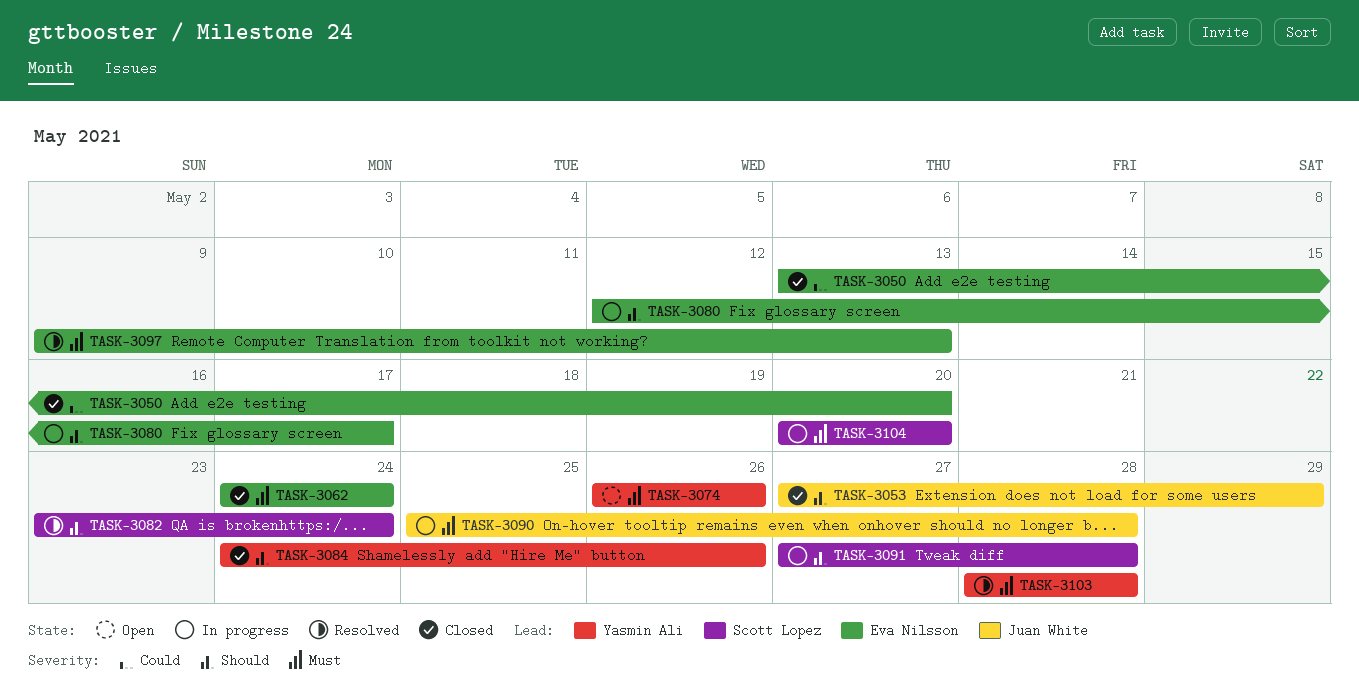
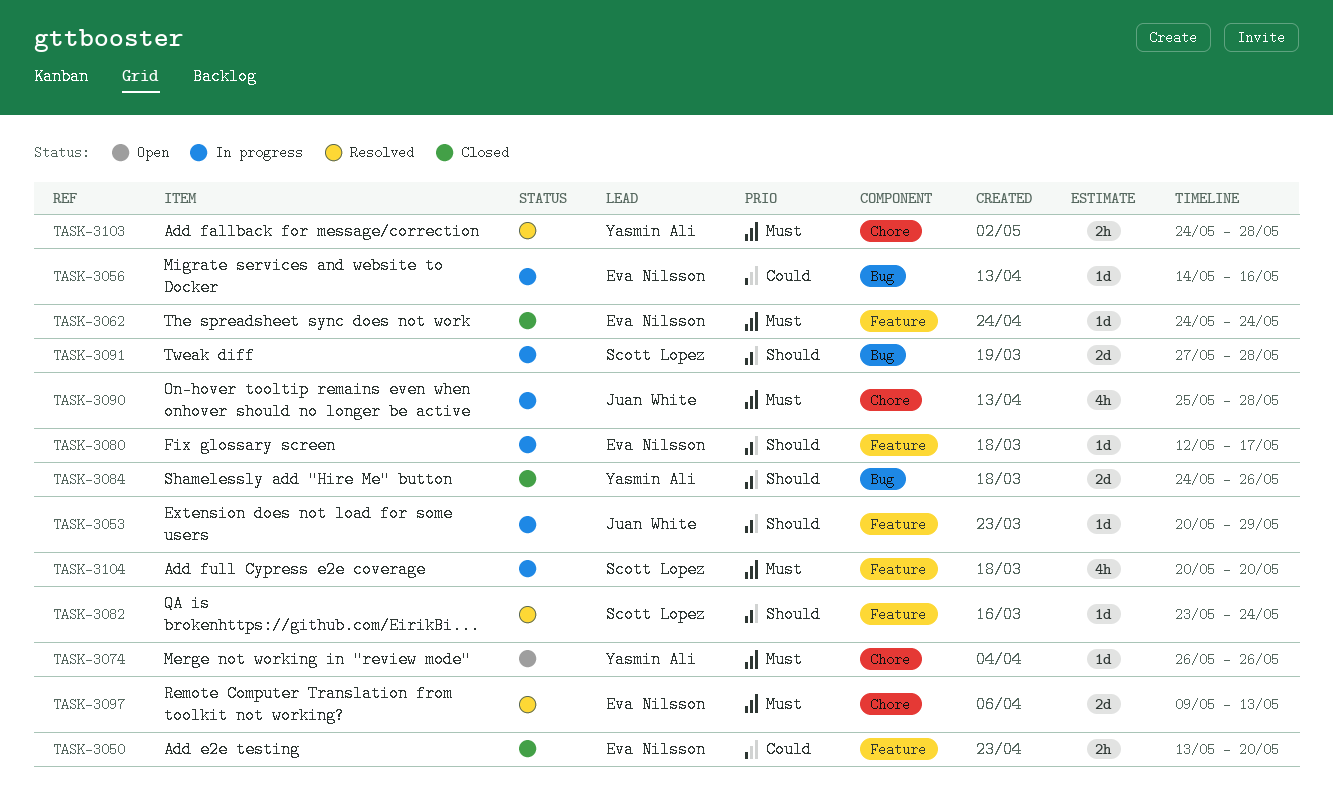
TASK-3053, status: Closed -> In progress
TASK-3053, start: May 27 -> May 20
TASK-3056: none -> present
TASK-3103, start: May 28 -> May 24

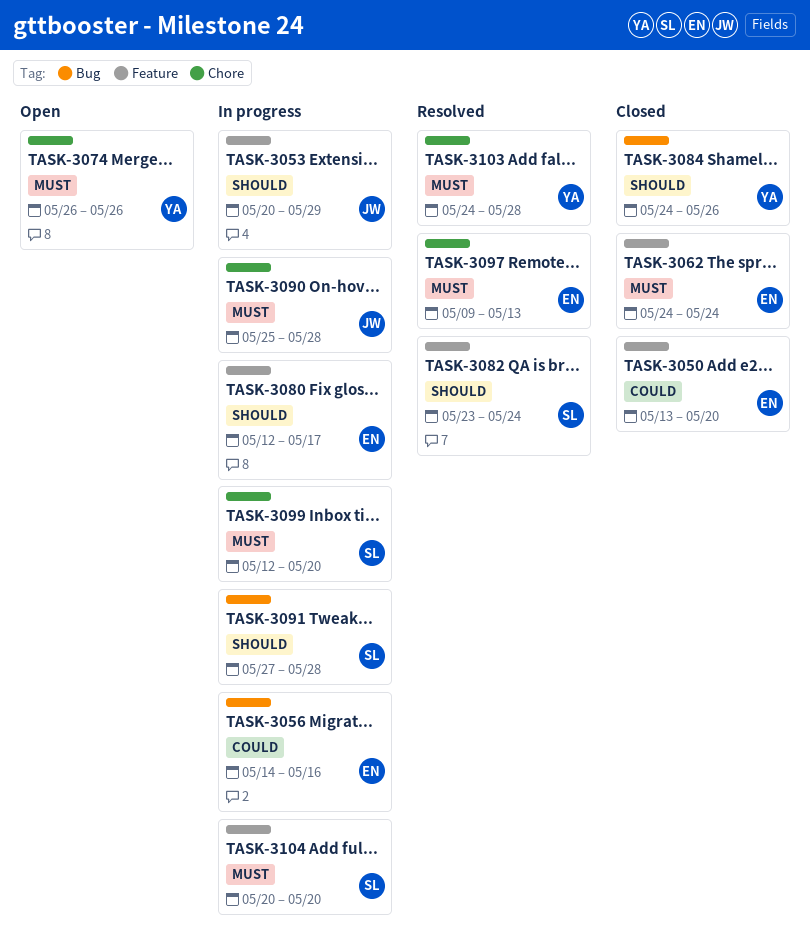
TASK-3099: none -> present

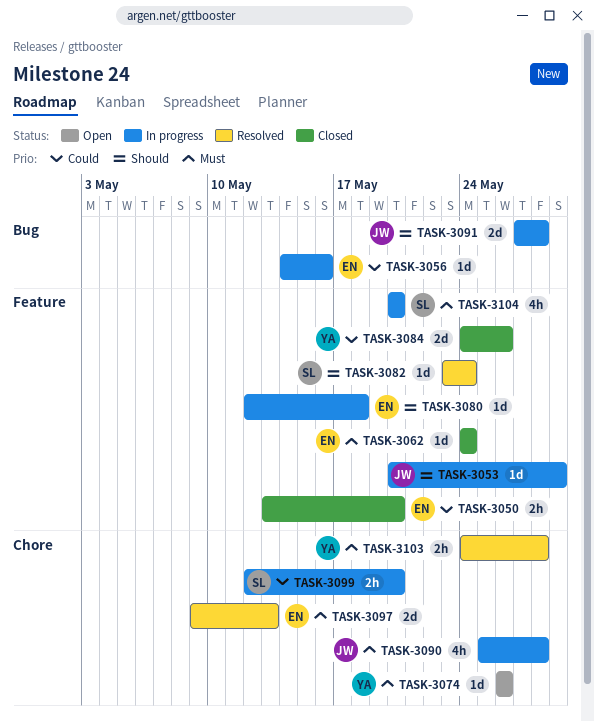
TASK-3080, due: May 17 -> May 18
TASK-3084, priority: Should -> Could
TASK-3084, label: Bug -> Feature
TASK-3091, owner: SL -> JW
TASK-3099, priority: Must -> Could

